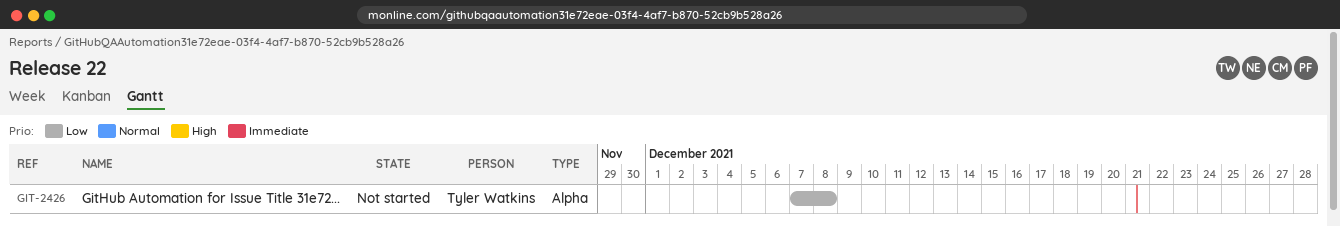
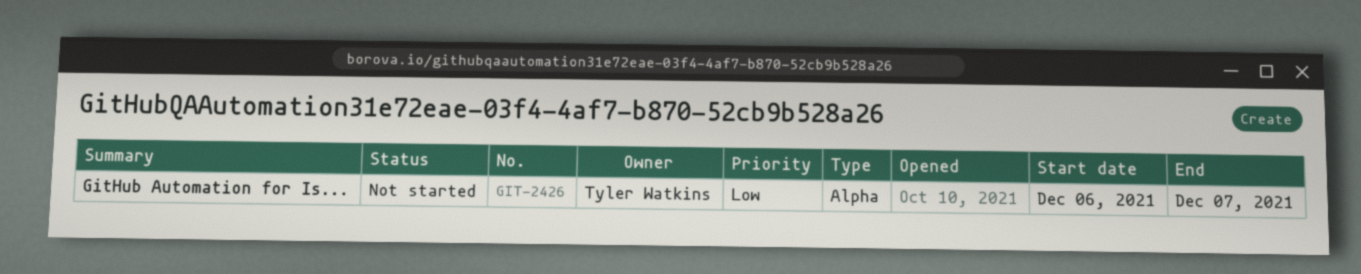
GIT-2426, start: Dec 7 -> Dec 6
GIT-2426, due: Dec 8 -> Dec 7

